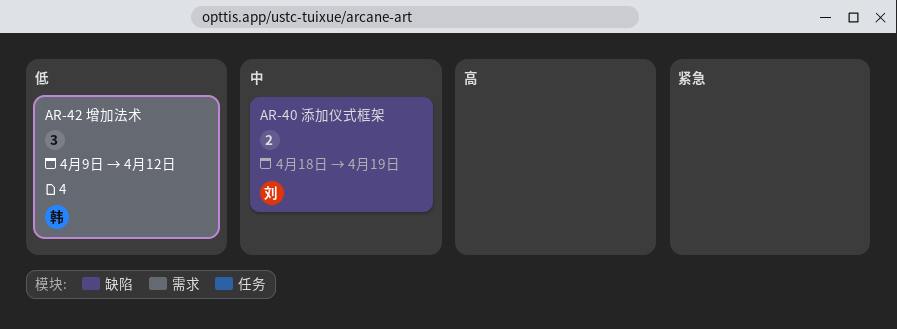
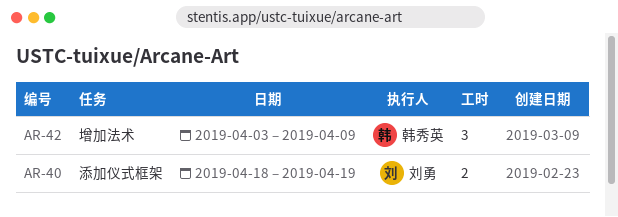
AR-42, start: Apr 9 -> Apr 3
AR-42, due: Apr 12 -> Apr 9

